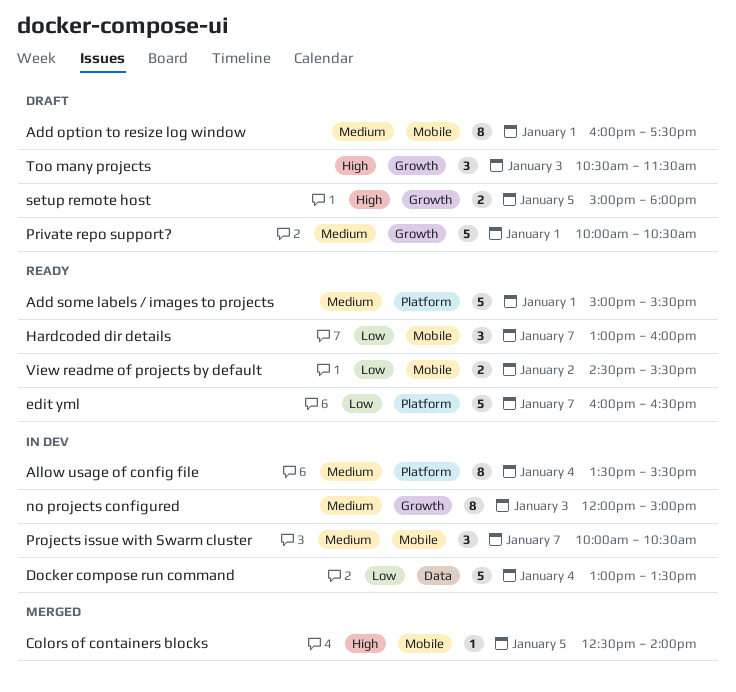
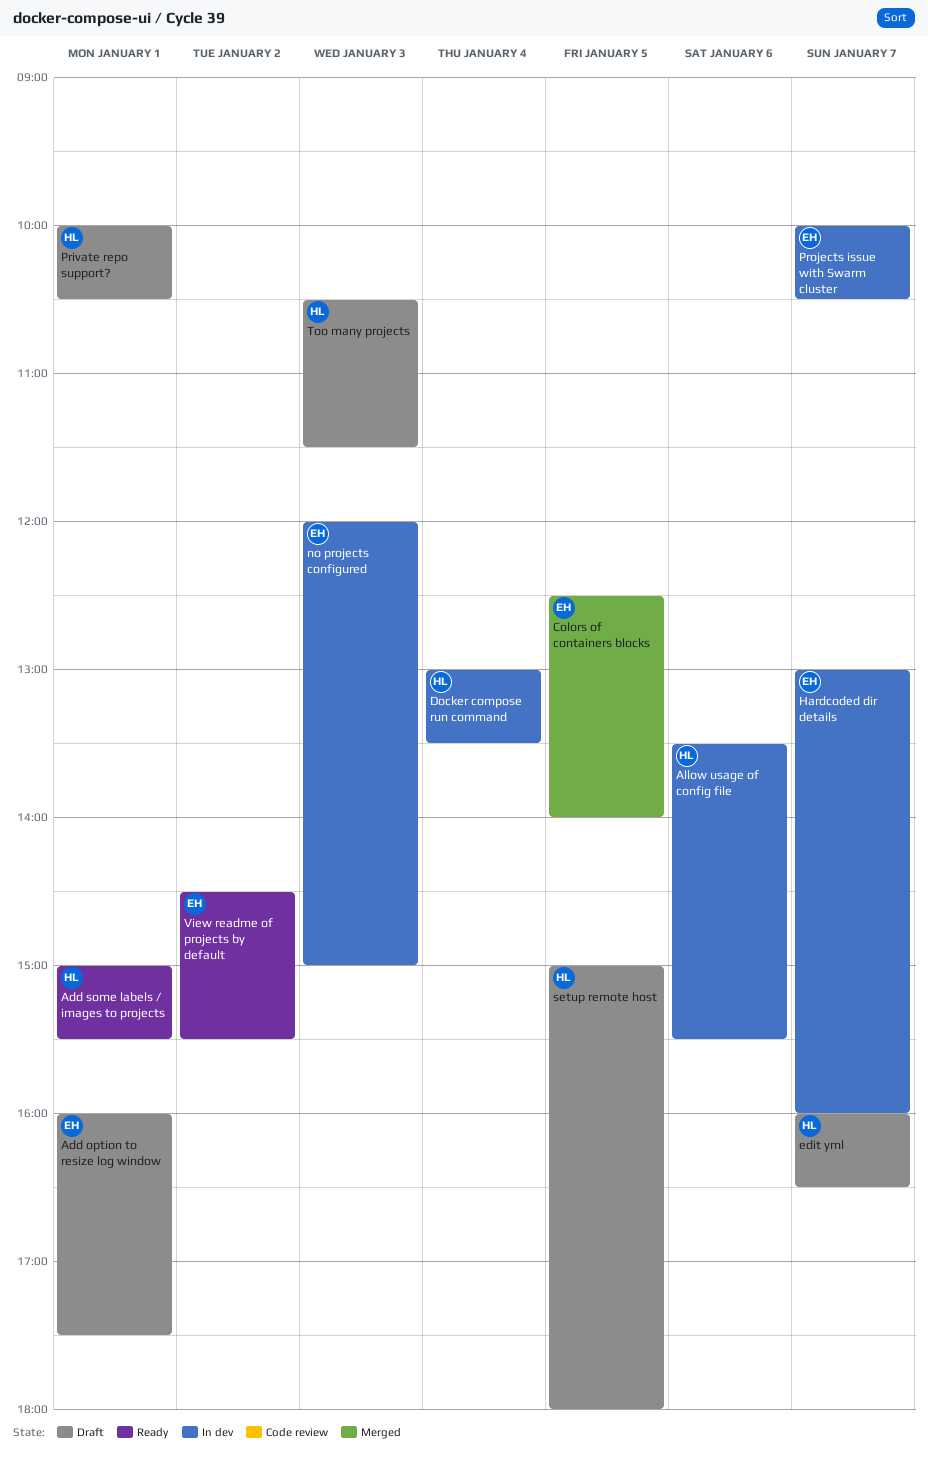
Allow usage of config file, day: Jan 4 -> Jan 6
edit yml, status: Ready -> Draft
Hardcoded dir details, status: Ready -> In dev

